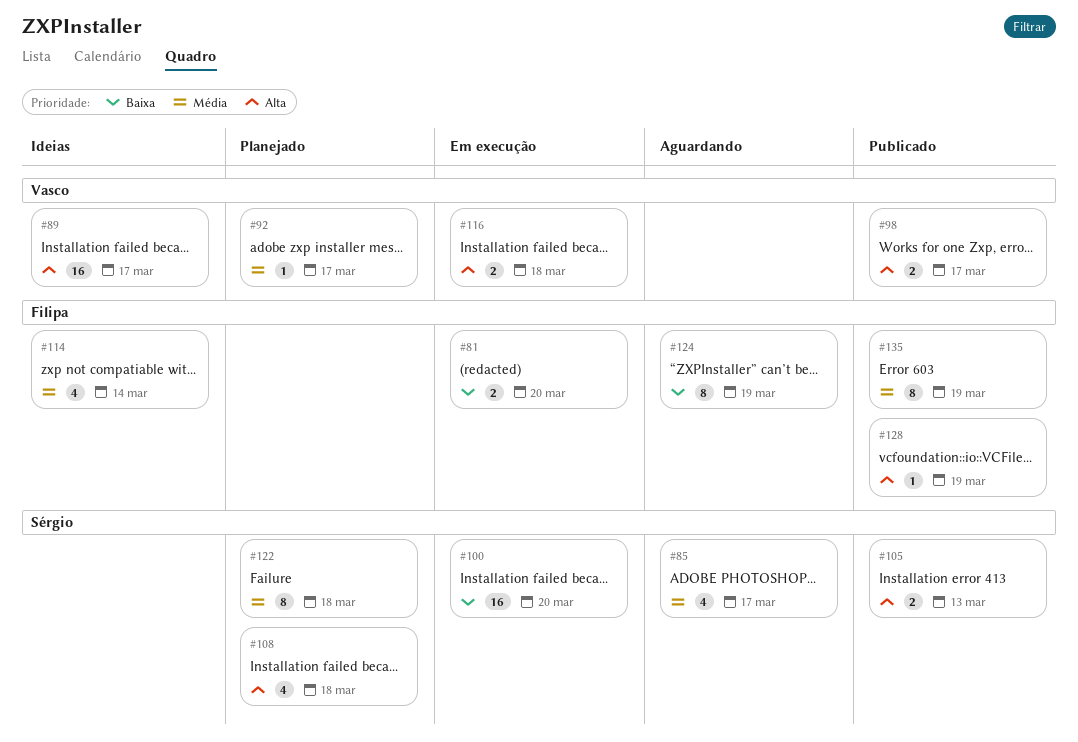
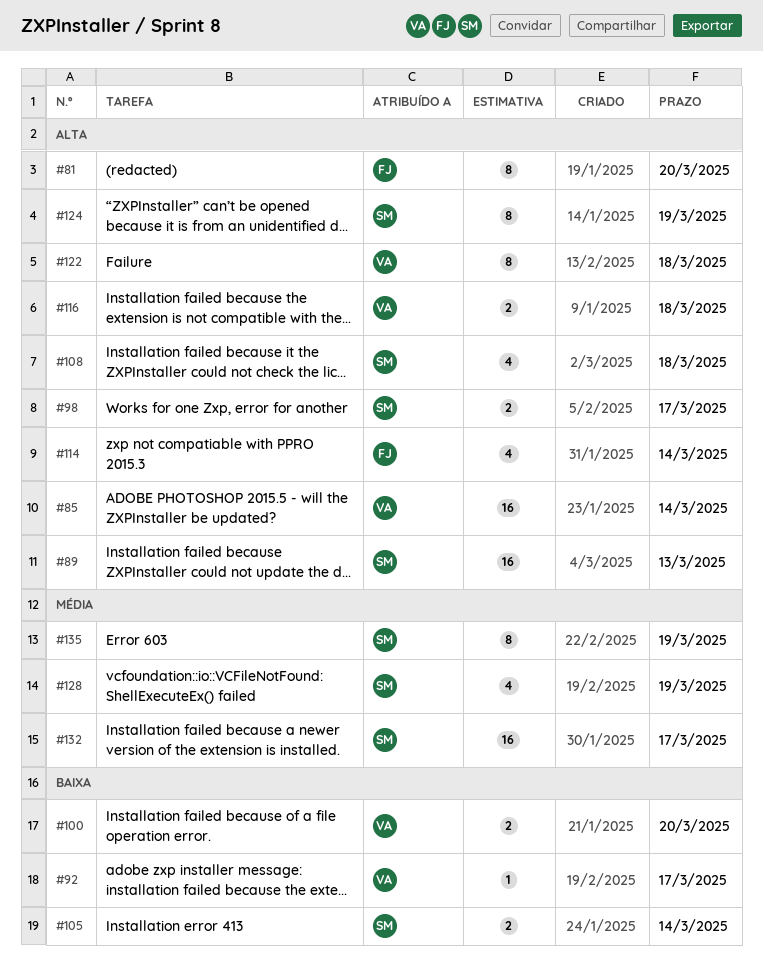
#81, priority: Baixa -> Alta
#81, estimate: 2 -> 8
#85, owner: Sérgio -> Vasco
#85, priority: Média -> Alta
#85, estimate: 4 -> 16
#85, due: Mar 17 -> Mar 14
#89, owner: Vasco -> Sérgio
#89, due: Mar 17 -> Mar 13
#92, priority: Média -> Baixa
#98, owner: Vasco -> Sérgio
#100, owner: Sérgio -> Vasco
#100, estimate: 16 -> 2
#105, priority: Alta -> Baixa
#105, due: Mar 13 -> Mar 14
#114, priority: Média -> Alta
#122, owner: Sérgio -> Vasco
#122, priority: Média -> Alta
#124, owner: Filipa -> Sérgio
#124, priority: Baixa -> Alta
#128, owner: Filipa -> Sérgio
#128, priority: Alta -> Média
#128, estimate: 1 -> 4
#132: none -> present
#135, owner: Filipa -> Sérgio

